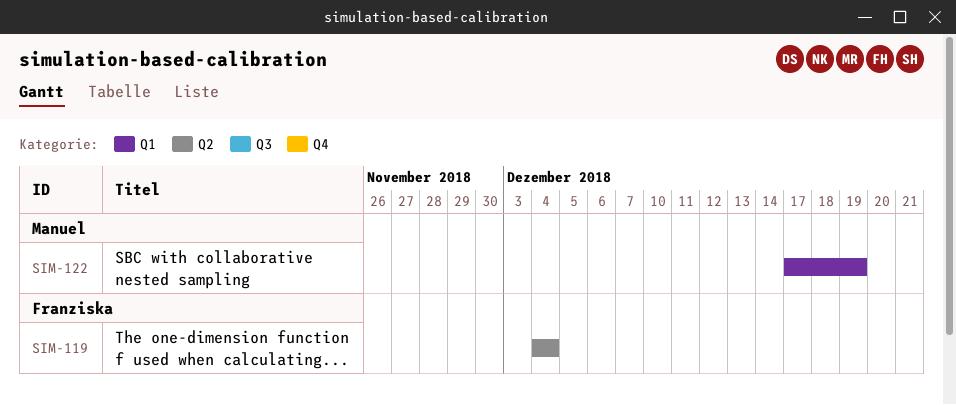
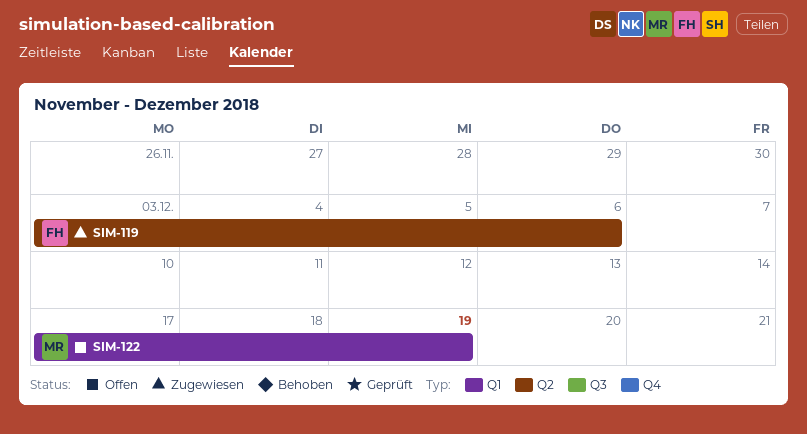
SIM-119, start: Dec 4 -> Dec 3
SIM-119, due: Dec 4 -> Dec 6

